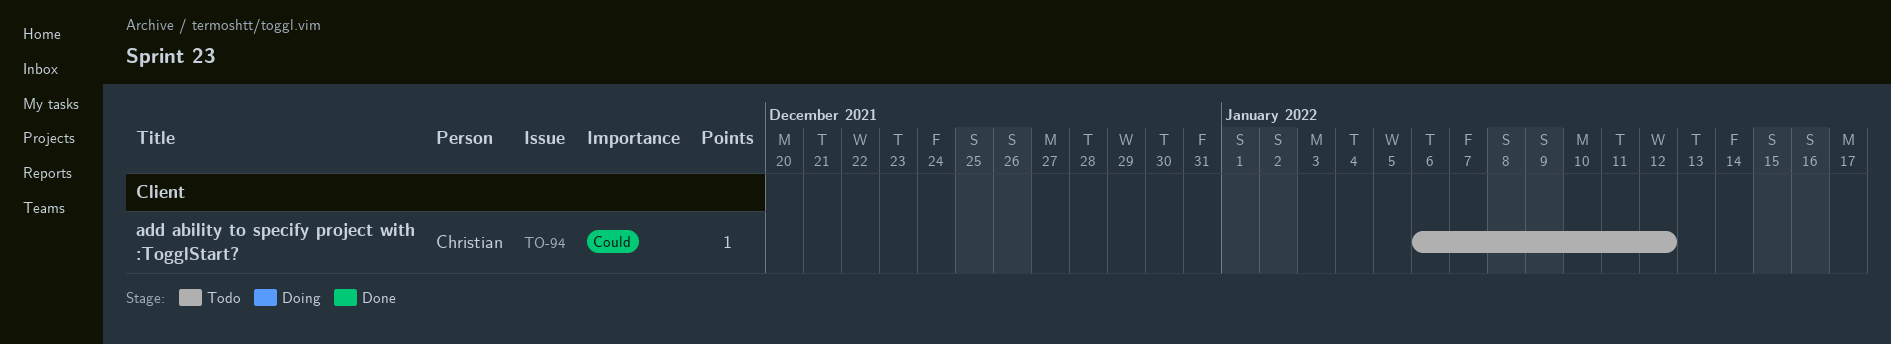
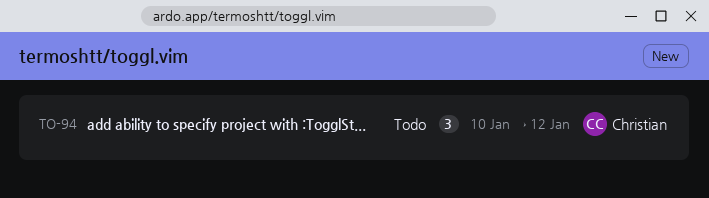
TO-94, estimate: 1 -> 3
TO-94, start: Jan 6 -> Jan 10

